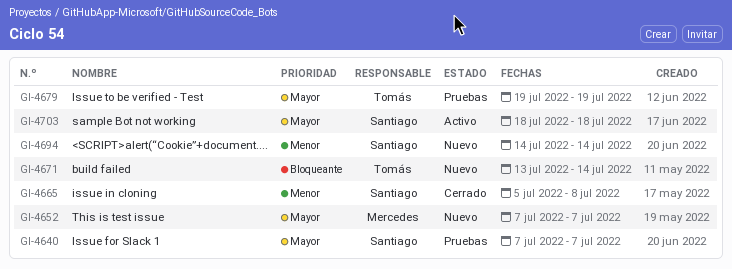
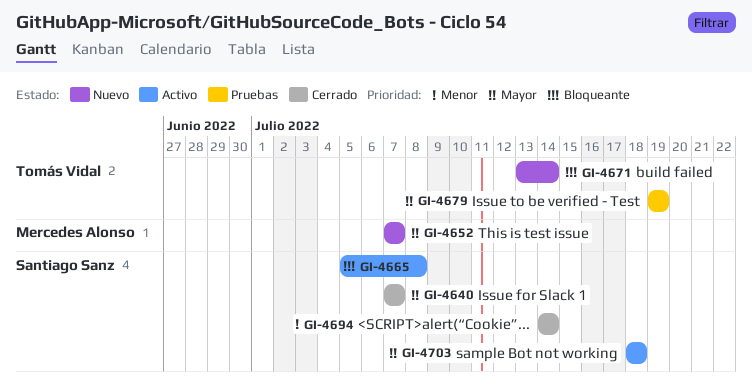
GI-4640, status: Pruebas -> Cerrado
GI-4665, status: Cerrado -> Activo
GI-4665, priority: Menor -> Bloqueante
GI-4694, status: Nuevo -> Cerrado

